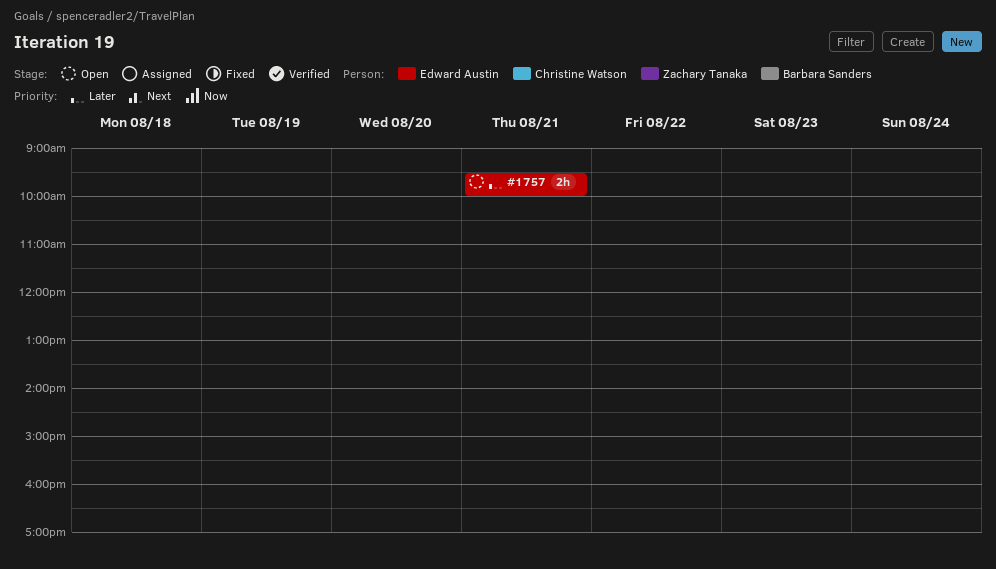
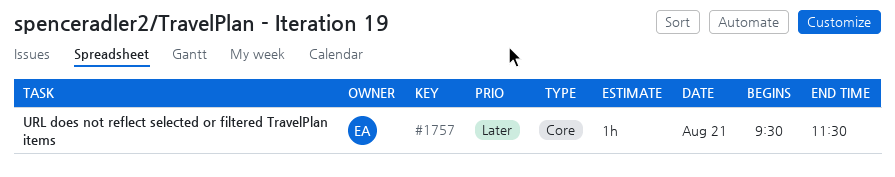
#1757, estimate: 2h -> 1h
#1757, ends: 10:00 -> 11:30

